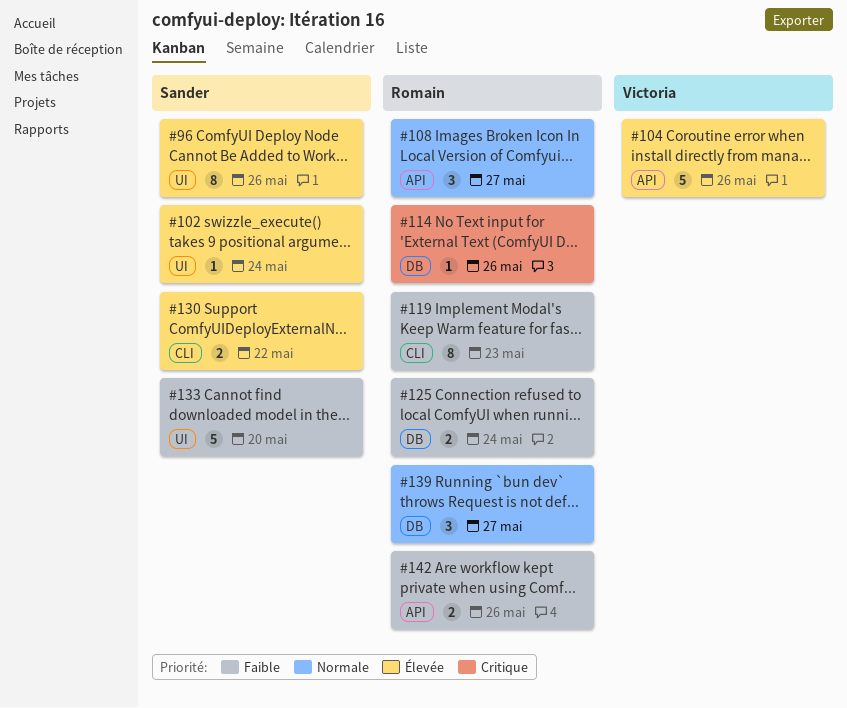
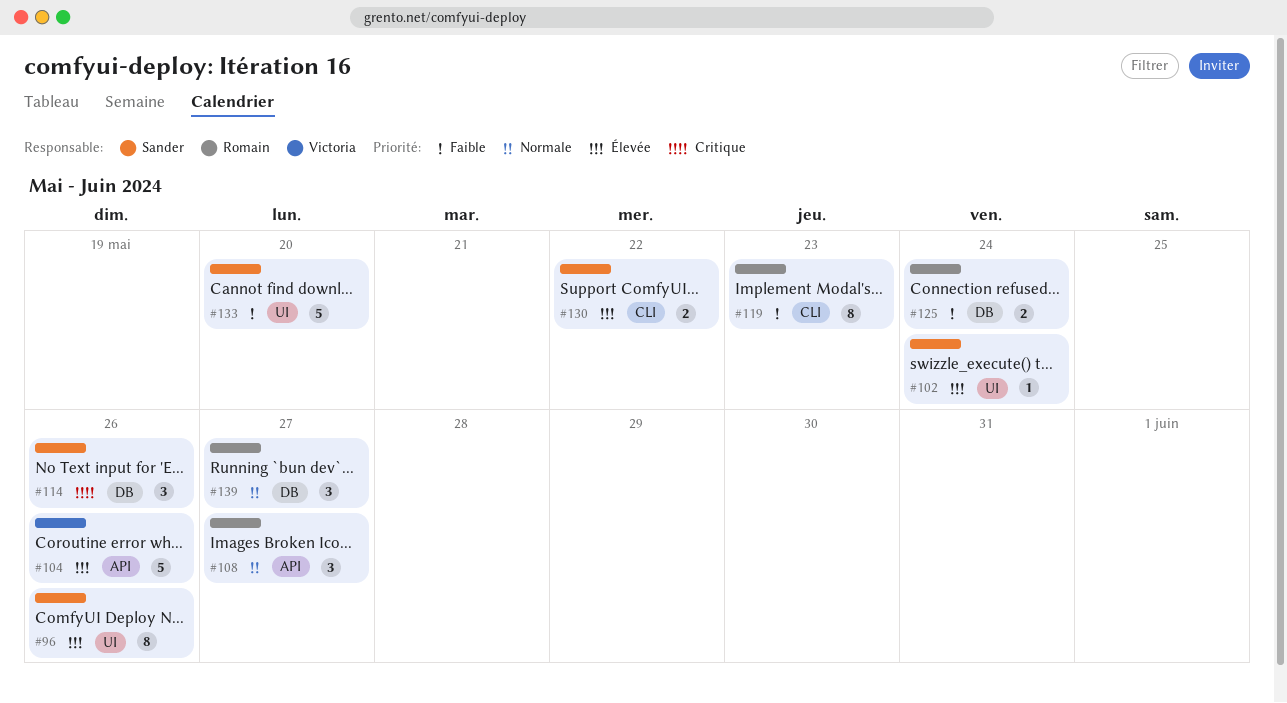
#114, owner: Romain -> Sander
#114, estimate: 1 -> 3
#142: present -> none

